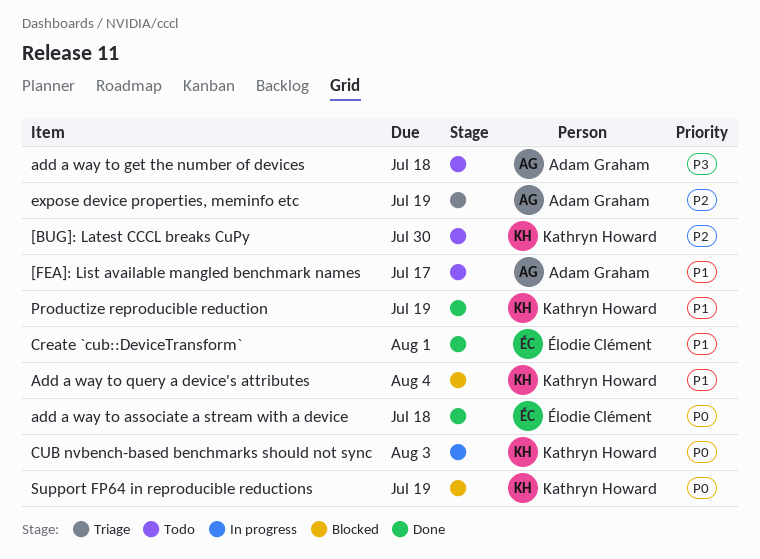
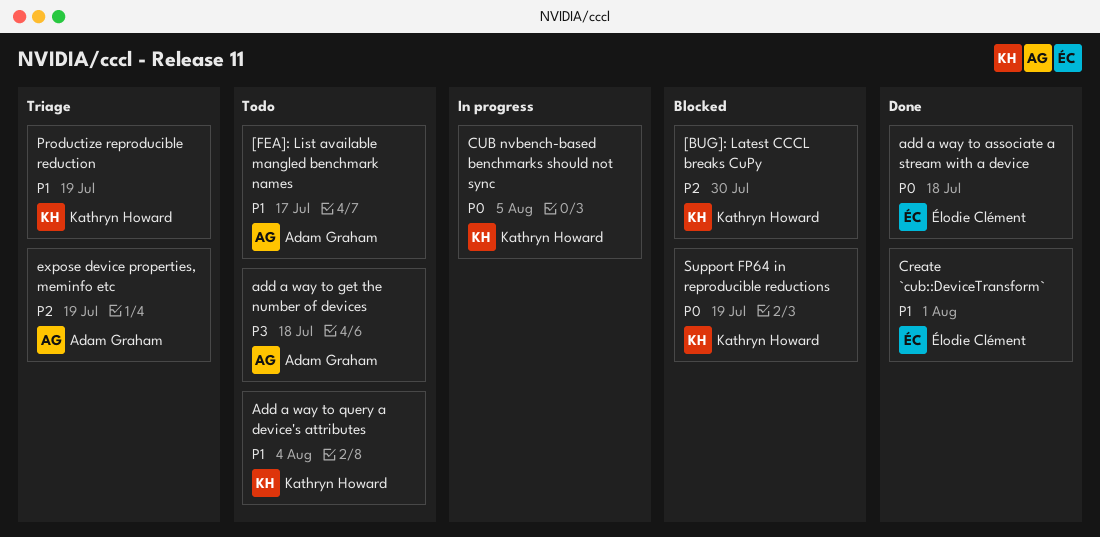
[BUG]: Latest CCCL breaks CuPy, status: Todo -> Blocked
Add a way to query a device's attributes, status: Blocked -> Todo
CUB nvbench-based benchmarks should not sync, due: Aug 3 -> Aug 5
Productize reproducible reduction, status: Done -> Triage

